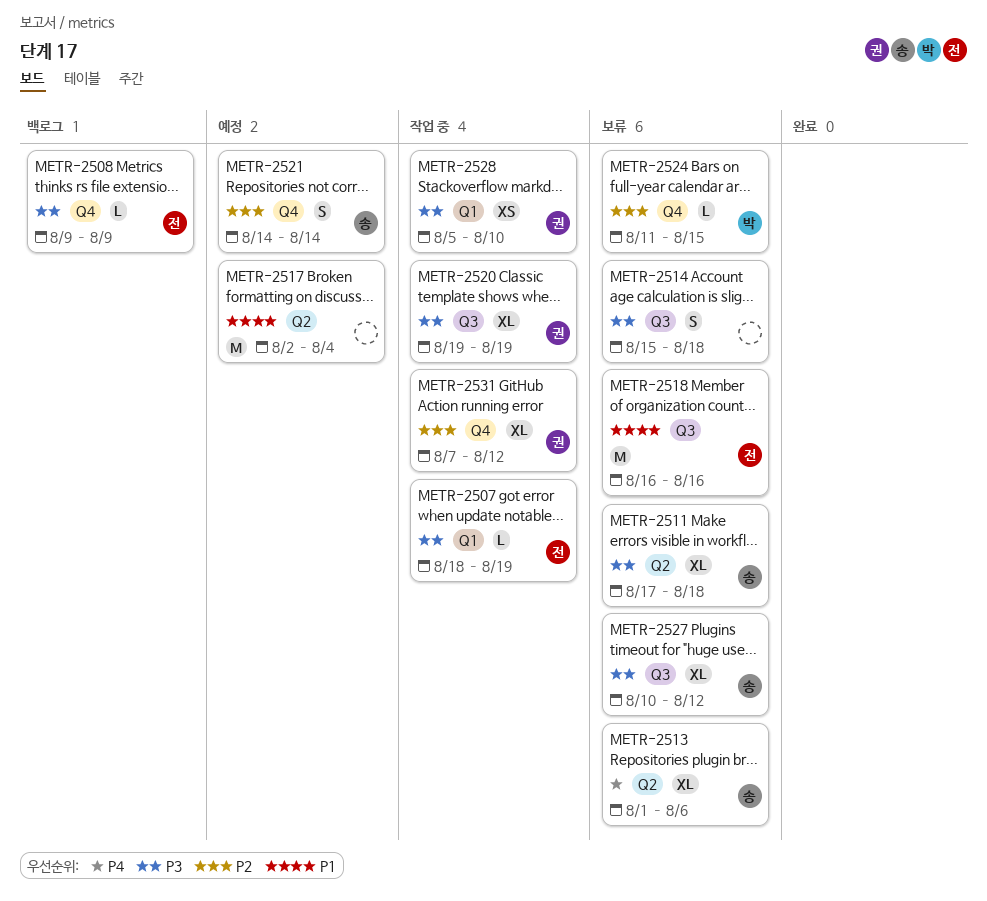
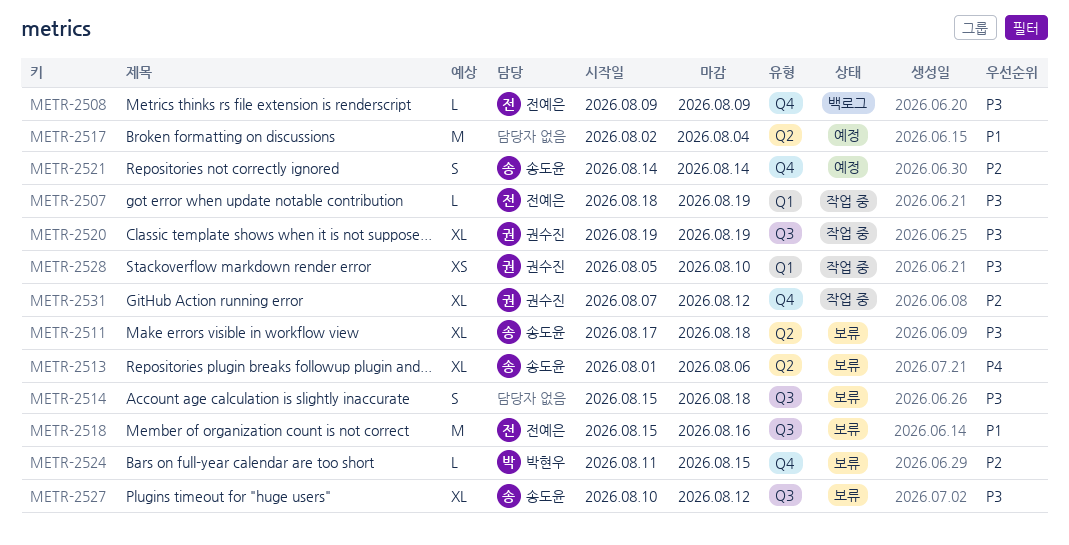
METR-2518, start: Aug 16 -> Aug 15

